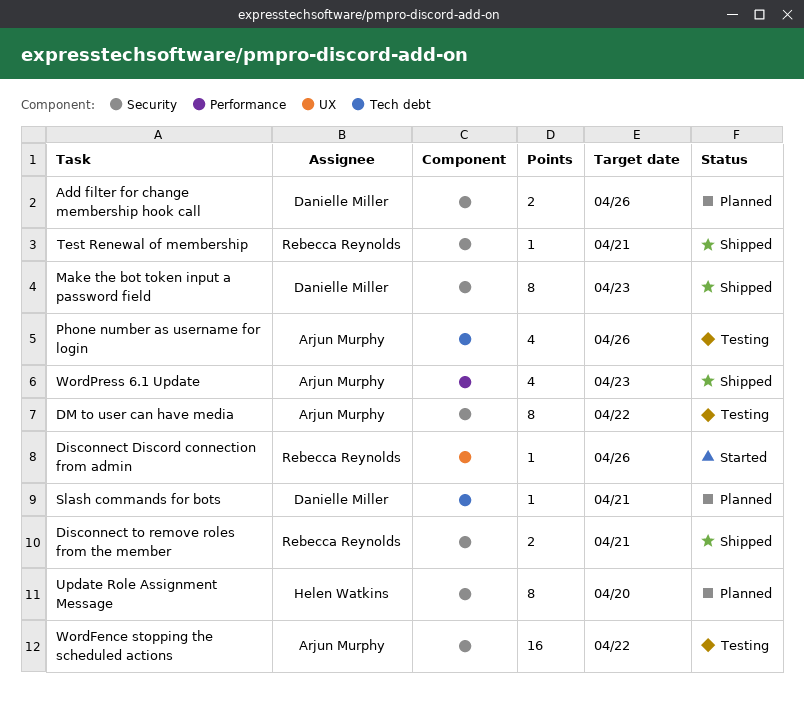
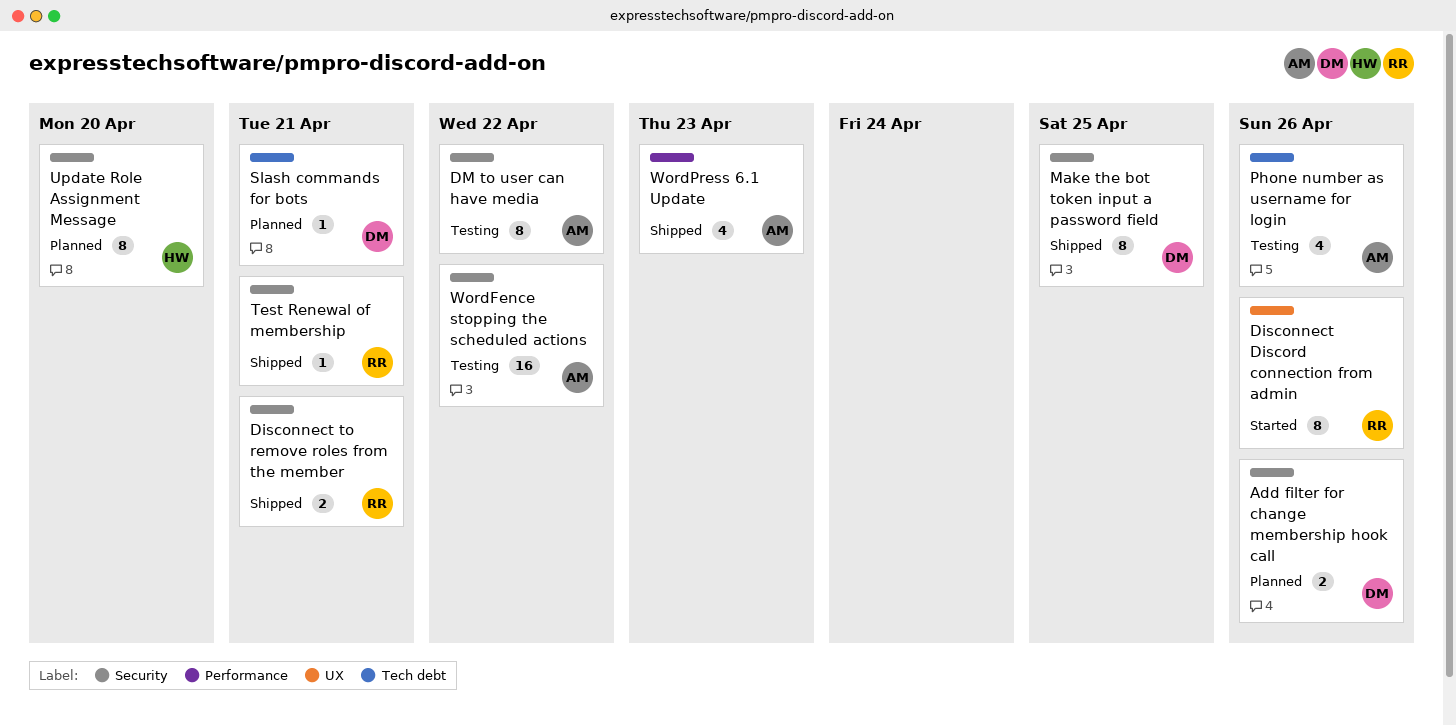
Disconnect Discord connection from admin, estimate: 1 -> 8
Make the bot token input a password field, due: Apr 23 -> Apr 25

